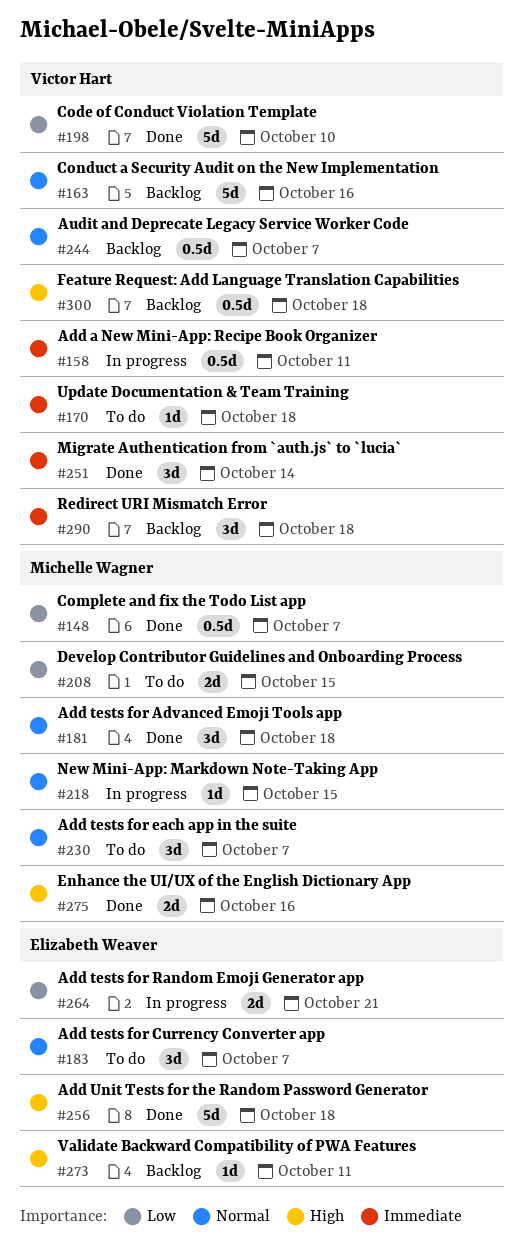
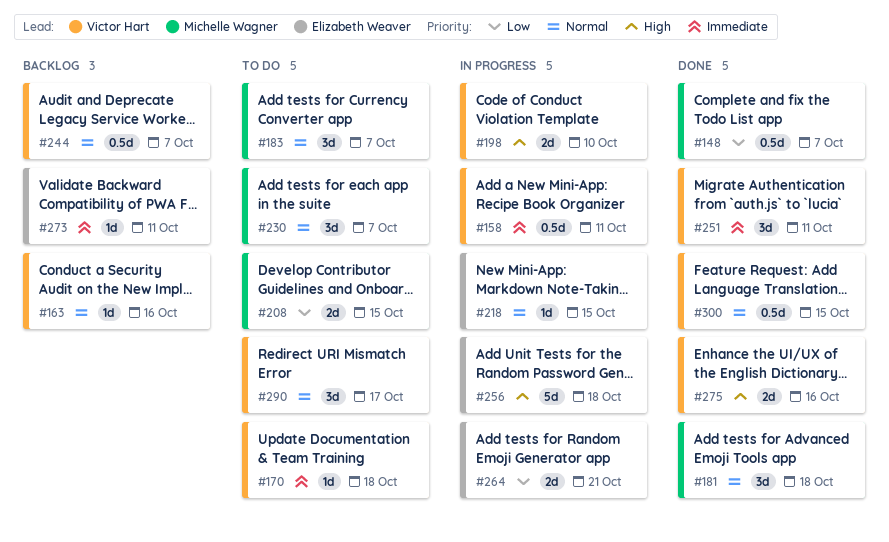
#163, estimate: 5d -> 1d
#183, owner: Elizabeth Weaver -> Michelle Wagner
#198, status: Done -> In progress
#198, priority: Low -> High
#198, estimate: 5d -> 2d
#218, owner: Michelle Wagner -> Elizabeth Weaver
#251, due: Oct 14 -> Oct 11
#256, status: Done -> In progress
#273, priority: High -> Immediate
#275, owner: Michelle Wagner -> Victor Hart
#290, status: Backlog -> To do
#290, priority: Immediate -> Normal
#290, due: Oct 18 -> Oct 17
#300, status: Backlog -> Done
#300, priority: High -> Normal
#300, due: Oct 18 -> Oct 15

